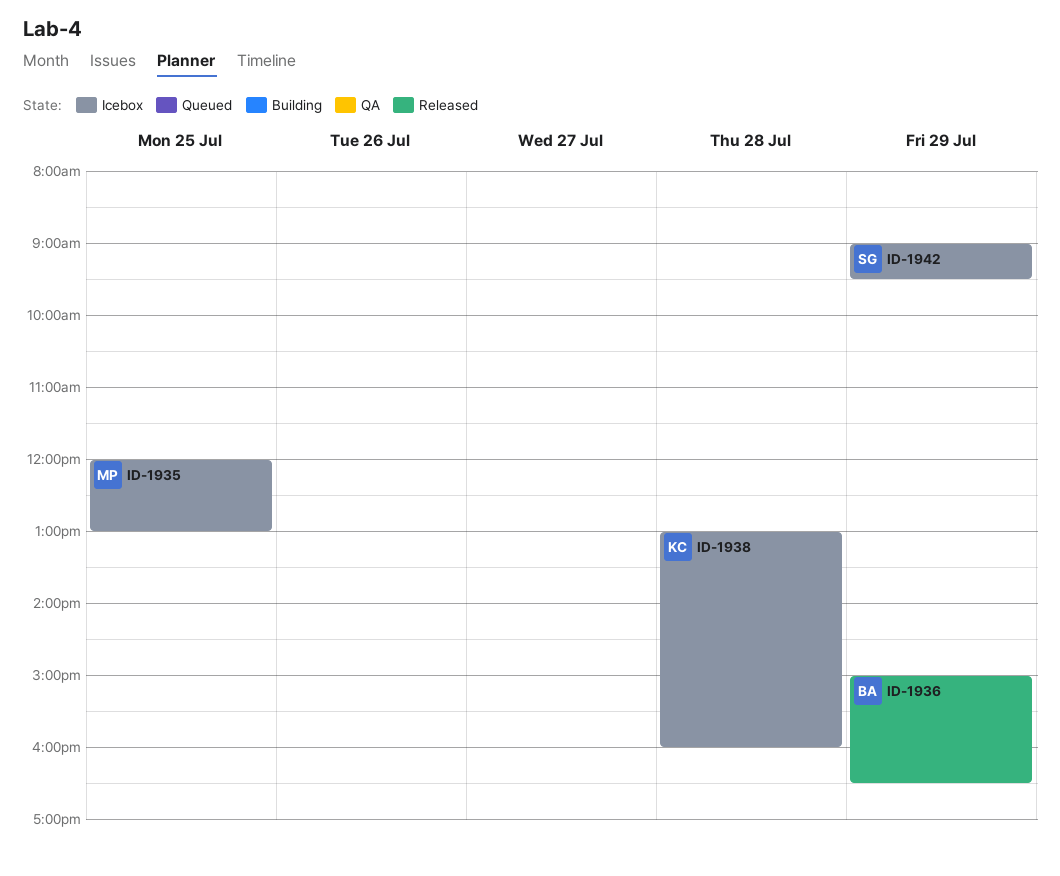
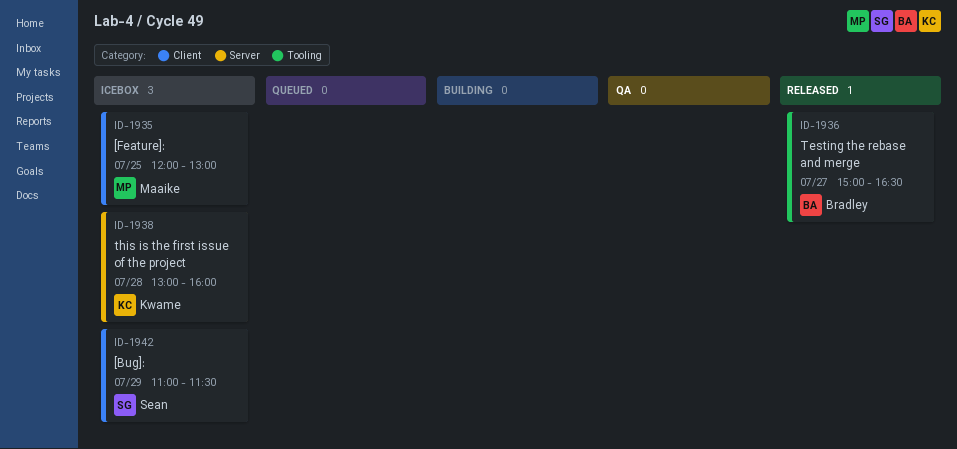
ID-1936, day: Jul 29 -> Jul 27
ID-1942, begins: 09:00 -> 11:00
ID-1942, ends: 09:30 -> 11:30

